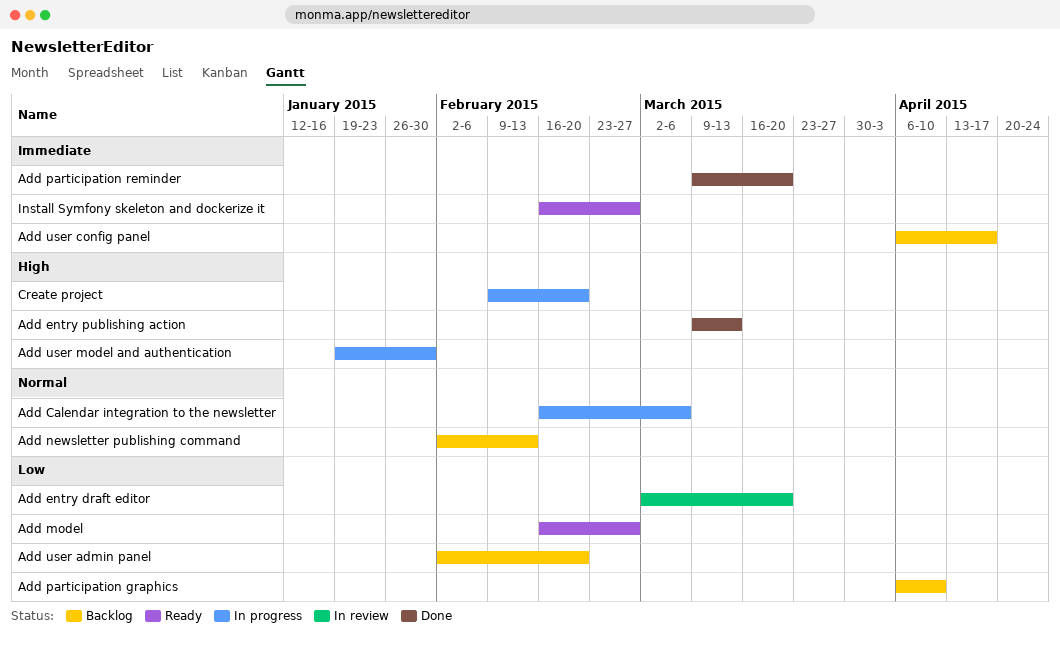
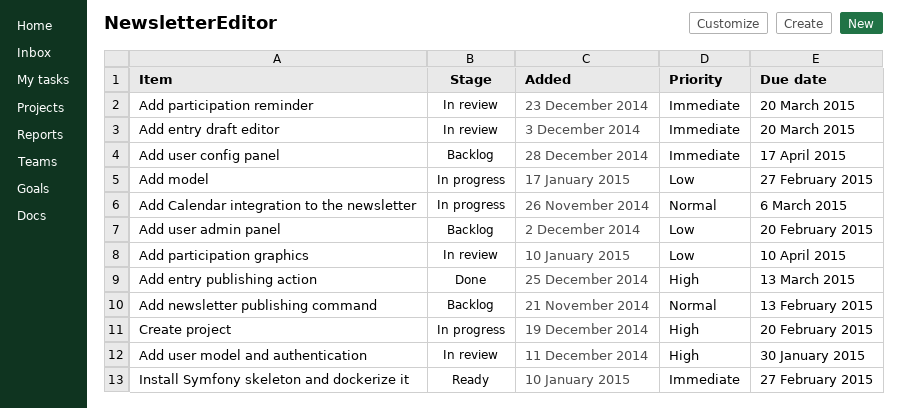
Add entry draft editor, priority: Low -> Immediate
Add model, status: Ready -> In progress
Add participation graphics, status: Backlog -> In review
Add participation reminder, status: Done -> In review
Add user model and authentication, status: In progress -> In review

